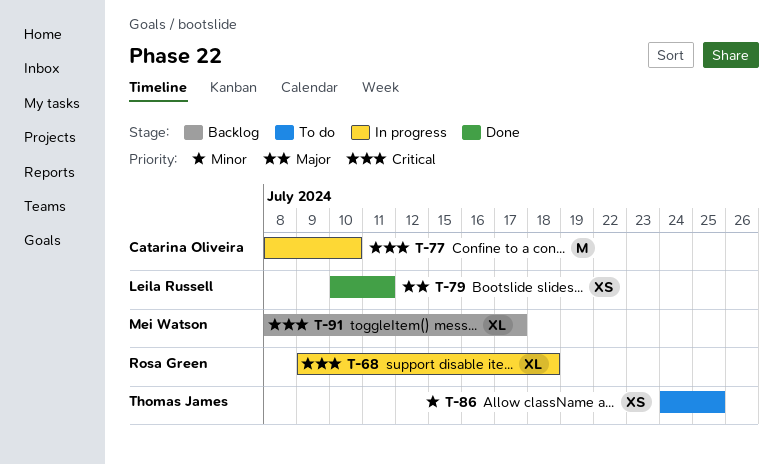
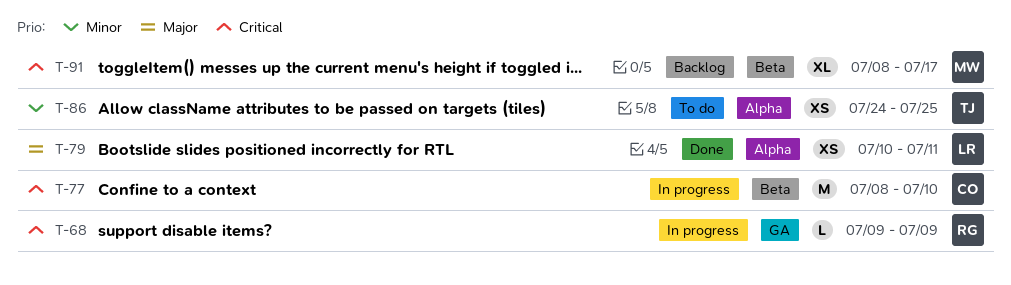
T-68, estimate: XL -> L
T-68, due: Jul 18 -> Jul 9

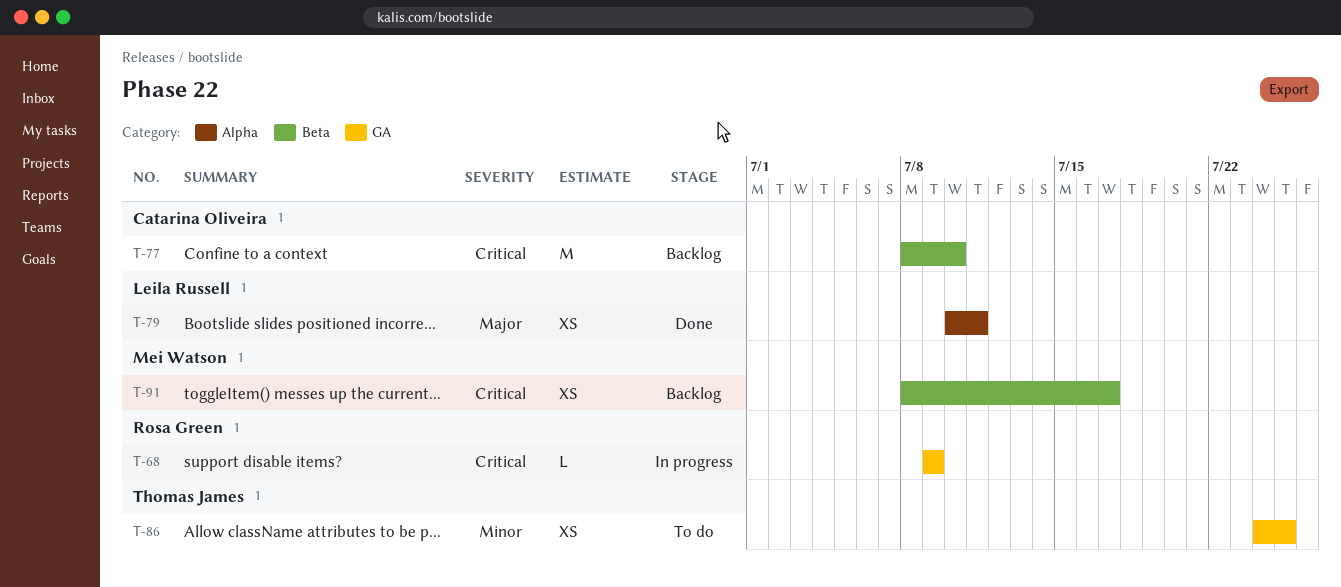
T-77, status: In progress -> Backlog
T-86, label: Alpha -> GA
T-91, estimate: XL -> XS

